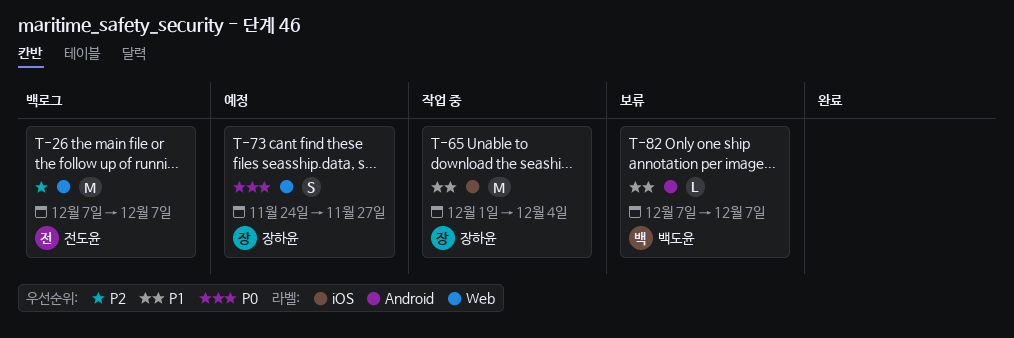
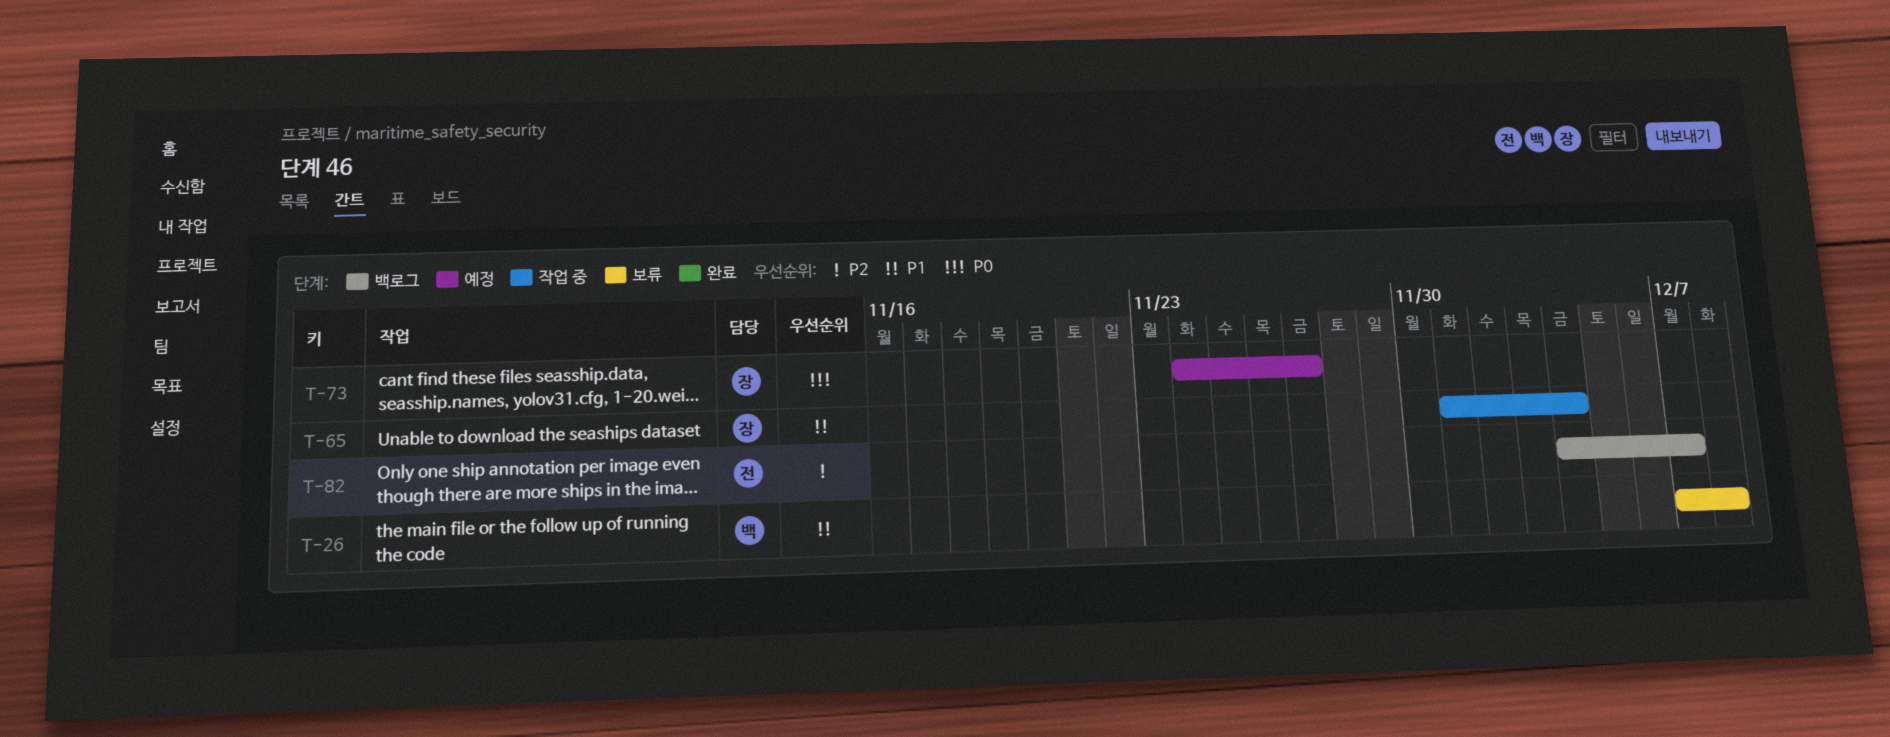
T-26, status: 백로그 -> 보류
T-26, owner: 전도윤 -> 백도윤
T-26, priority: P2 -> P1
T-26, due: Dec 7 -> Dec 8
T-82, status: 보류 -> 백로그
T-82, owner: 백도윤 -> 전도윤
T-82, priority: P1 -> P2
T-82, start: Dec 7 -> Dec 4

